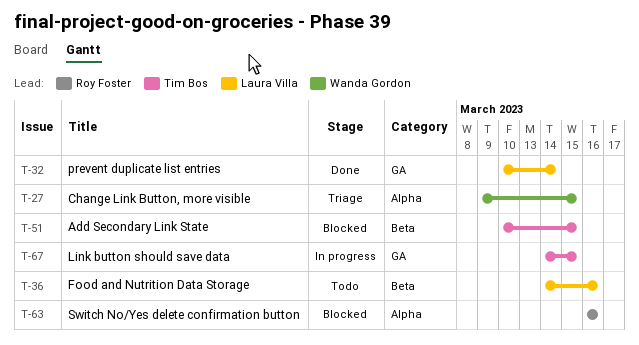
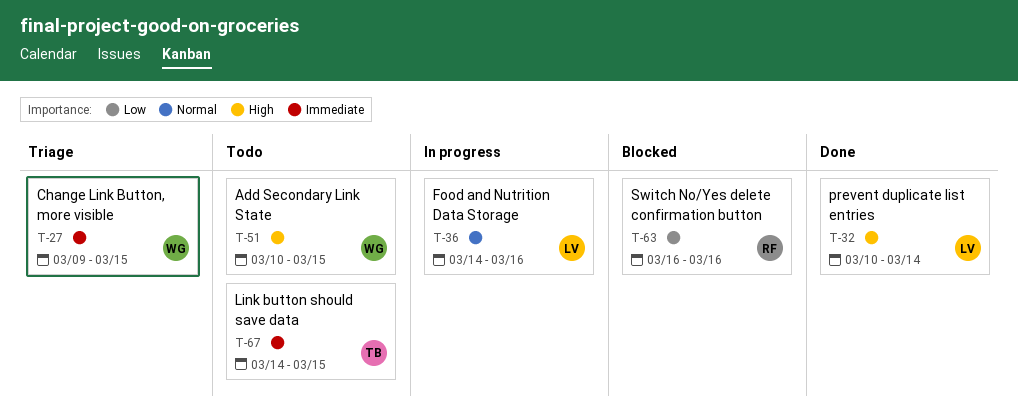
T-36, status: Todo -> In progress
T-51, status: Blocked -> Todo
T-51, owner: Tim Bos -> Wanda Gordon
T-67, status: In progress -> Todo

